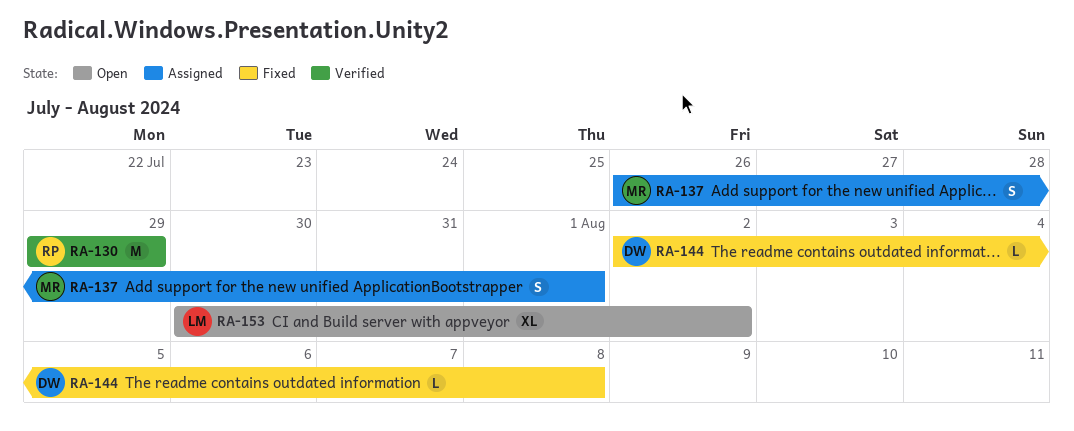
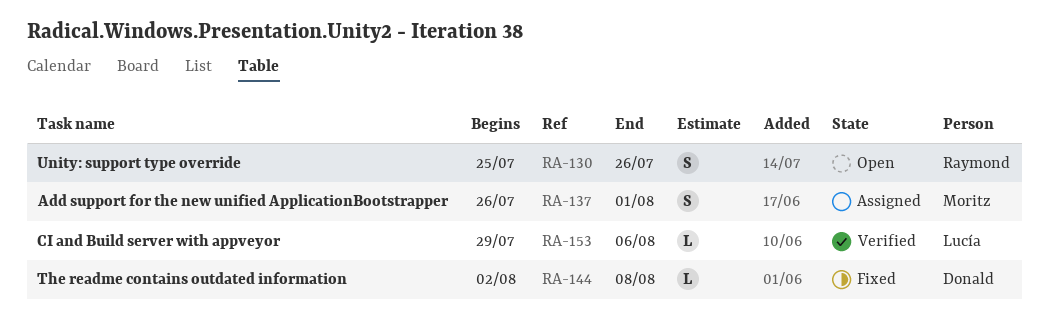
RA-130, status: Verified -> Open
RA-130, estimate: M -> S
RA-130, start: Jul 29 -> Jul 25
RA-130, due: Jul 29 -> Jul 26
RA-153, status: Open -> Verified
RA-153, estimate: XL -> L
RA-153, start: Jul 30 -> Jul 29
RA-153, due: Aug 2 -> Aug 6

